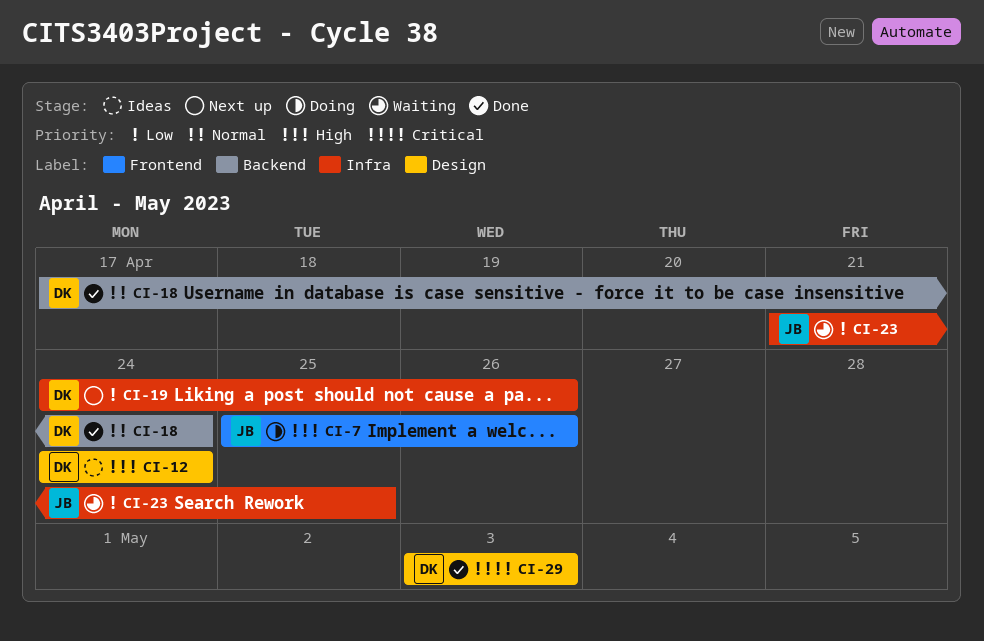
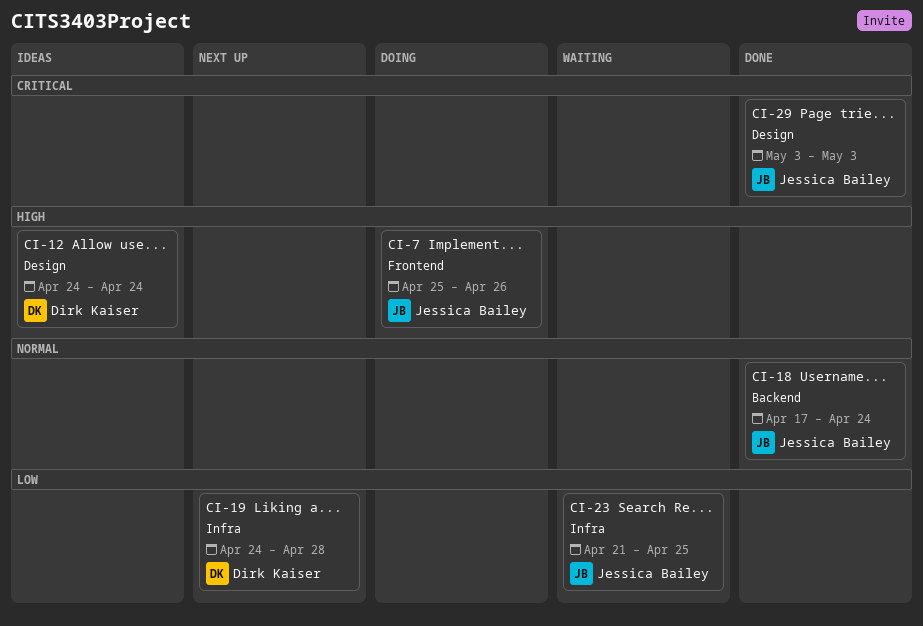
CI-18, owner: Dirk Kaiser -> Jessica Bailey
CI-19, due: Apr 26 -> Apr 28
CI-29, owner: Dirk Kaiser -> Jessica Bailey

